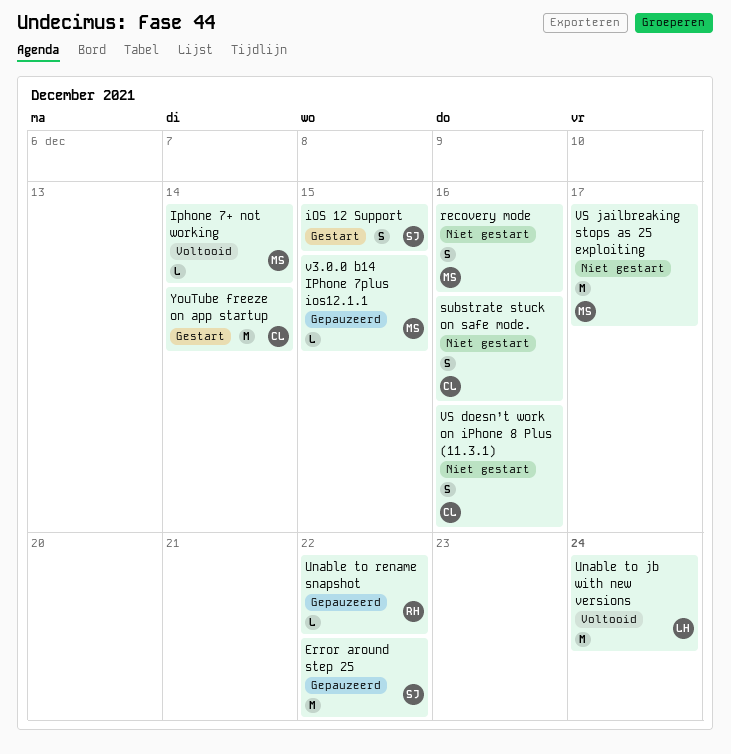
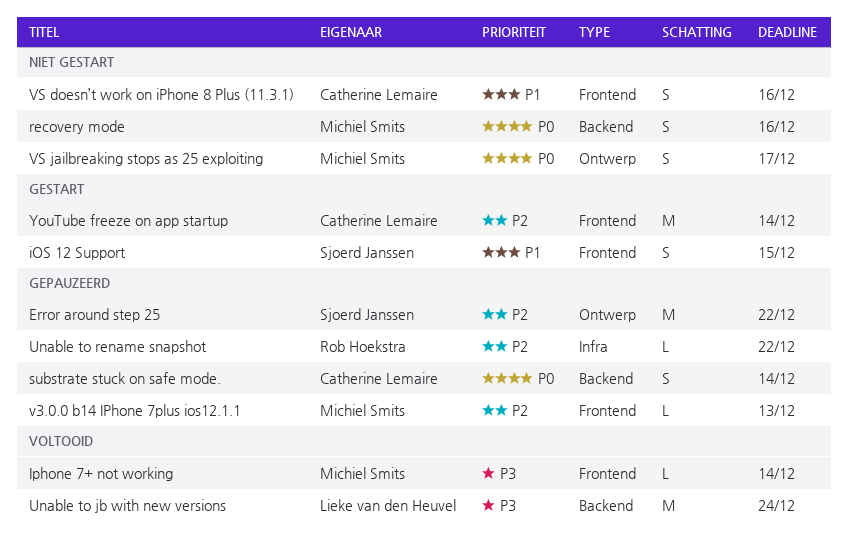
substrate stuck on safe mode., status: Niet gestart -> Gepauzeerd
substrate stuck on safe mode., due: Dec 16 -> Dec 14
v3.0.0 b14 IPhone 7plus ios12.1.1, due: Dec 15 -> Dec 13
VS jailbreaking stops as 25 exploiting, estimate: M -> S

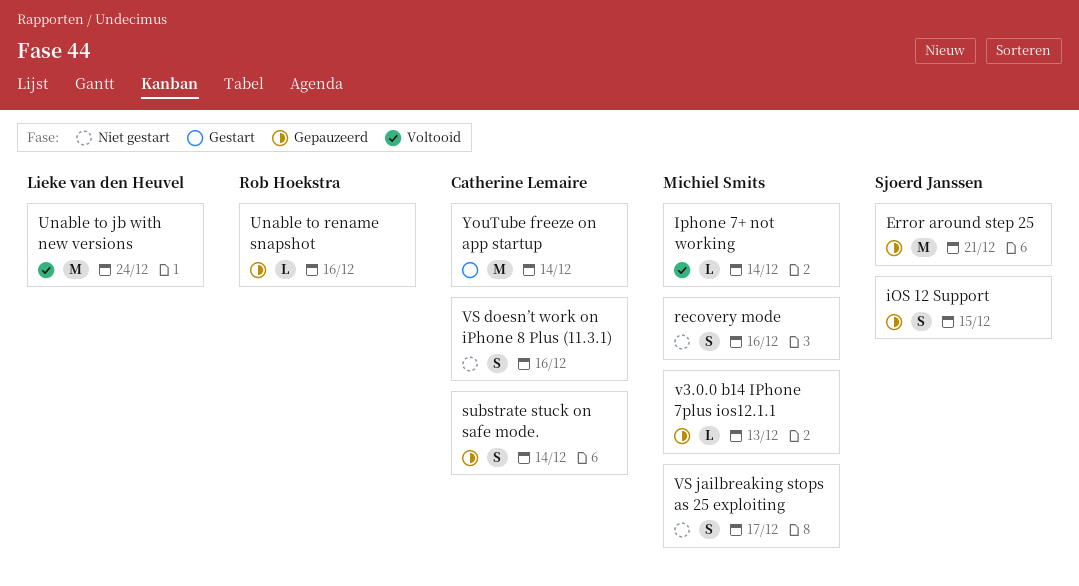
Error around step 25, due: Dec 22 -> Dec 21
iOS 12 Support, status: Gestart -> Gepauzeerd
Unable to rename snapshot, due: Dec 22 -> Dec 16

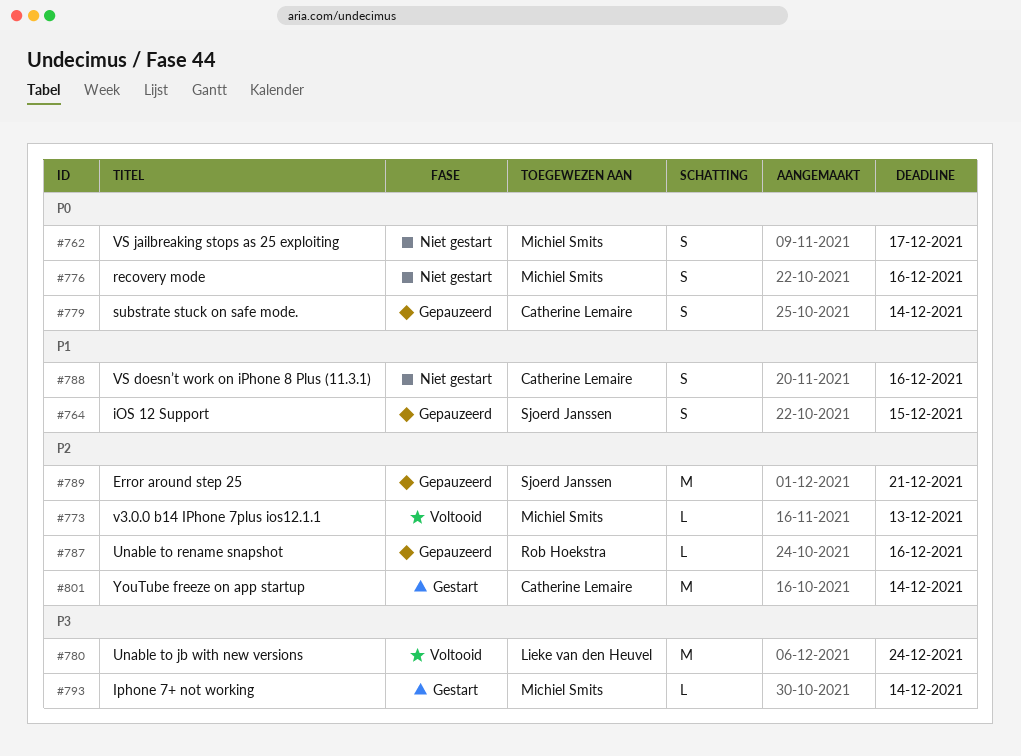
Iphone 7+ not working, status: Voltooid -> Gestart
v3.0.0 b14 IPhone 7plus ios12.1.1, status: Gepauzeerd -> Voltooid

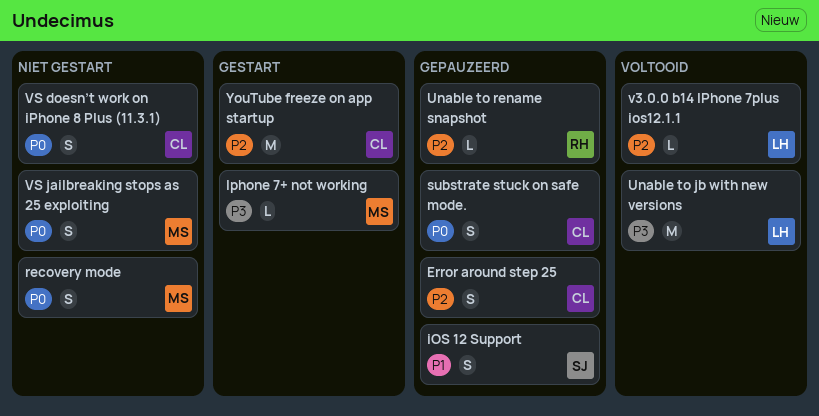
Error around step 25, owner: Sjoerd Janssen -> Catherine Lemaire
Error around step 25, estimate: M -> S
v3.0.0 b14 IPhone 7plus ios12.1.1, owner: Michiel Smits -> Lieke van den Heuvel
VS doesn’t work on iPhone 8 Plus (11.3.1), priority: P1 -> P0

